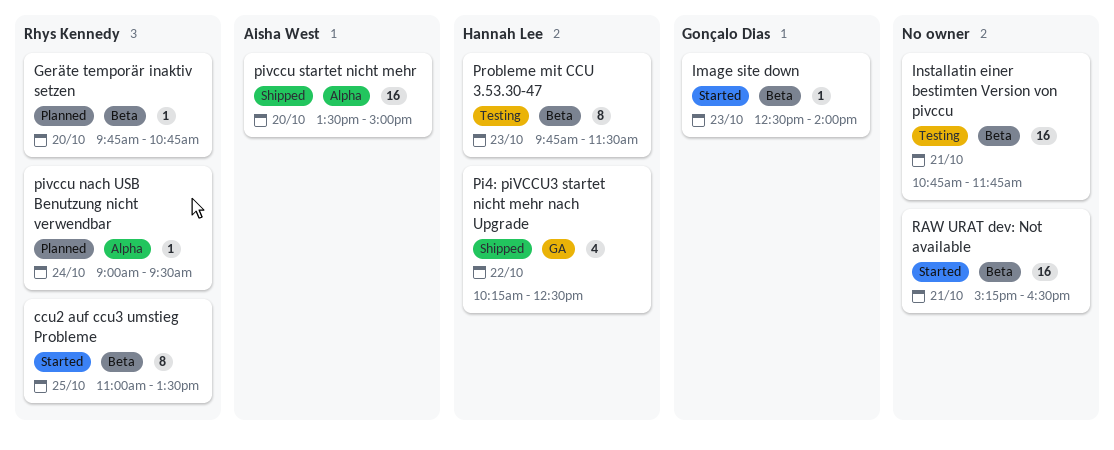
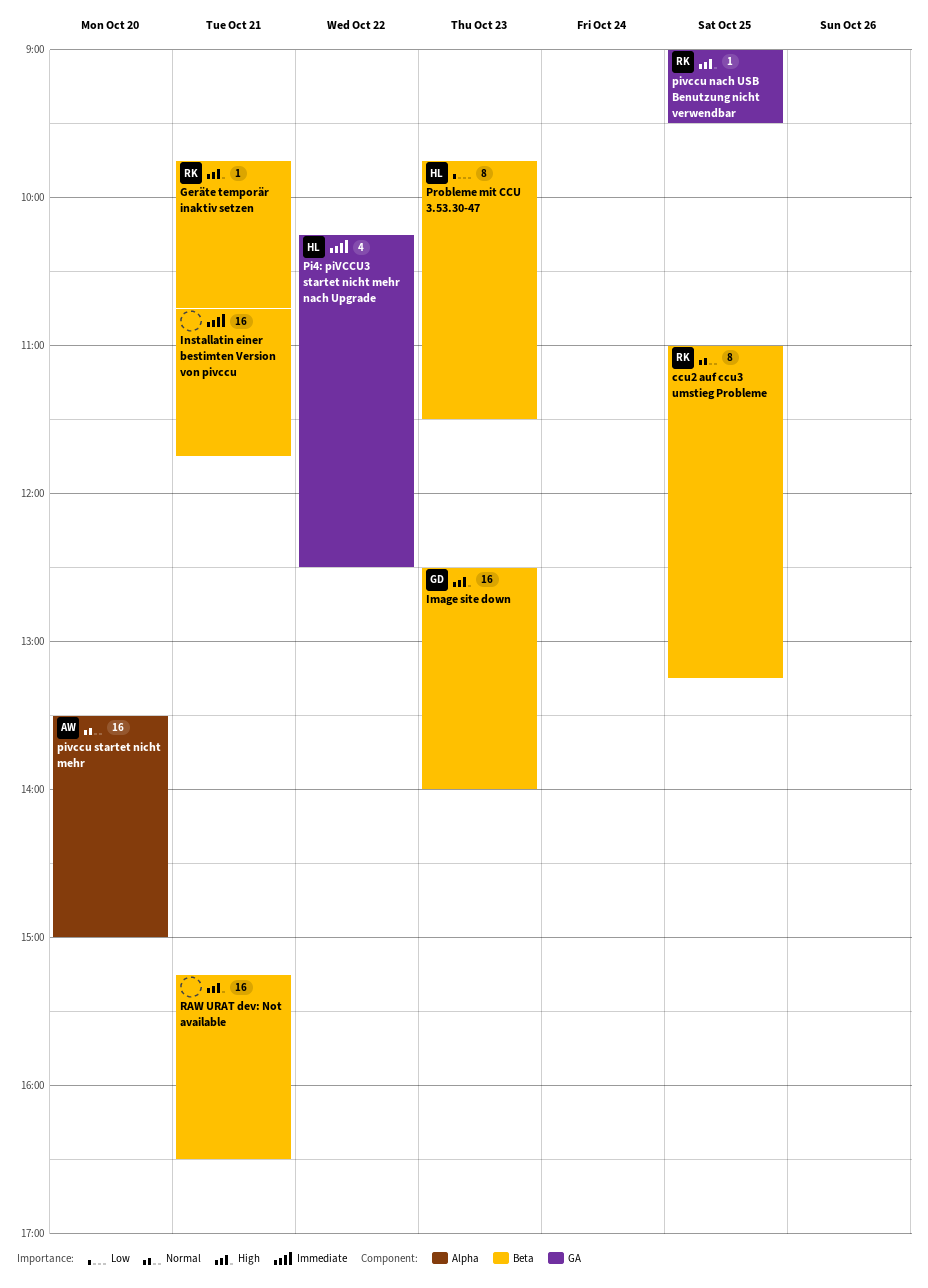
ccu2 auf ccu3 umstieg Probleme, ends: 13:30 -> 13:15
Geräte temporär inaktiv setzen, day: Oct 20 -> Oct 21
Image site down, estimate: 1 -> 16
pivccu nach USB Benutzung nicht verwendbar, label: Alpha -> GA
pivccu nach USB Benutzung nicht verwendbar, day: Oct 24 -> Oct 25

